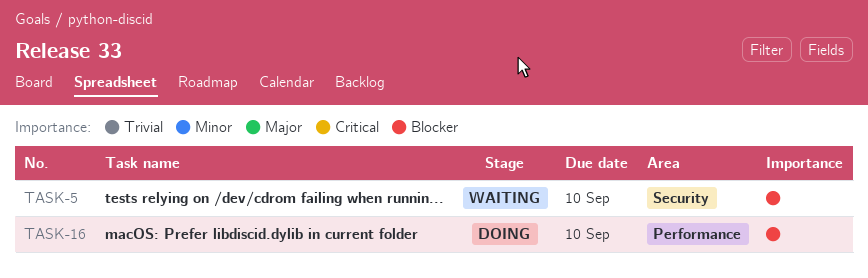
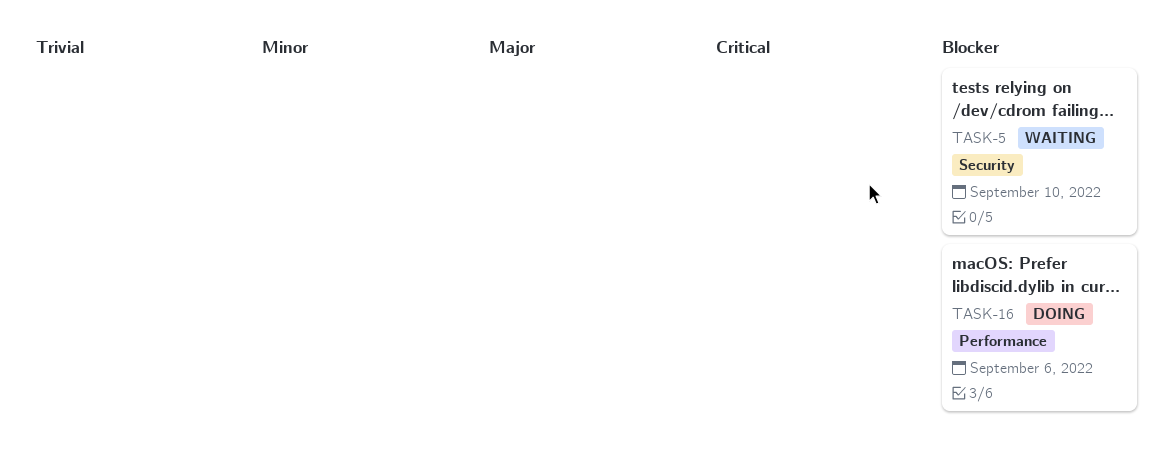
TASK-16, due: Sep 10 -> Sep 6

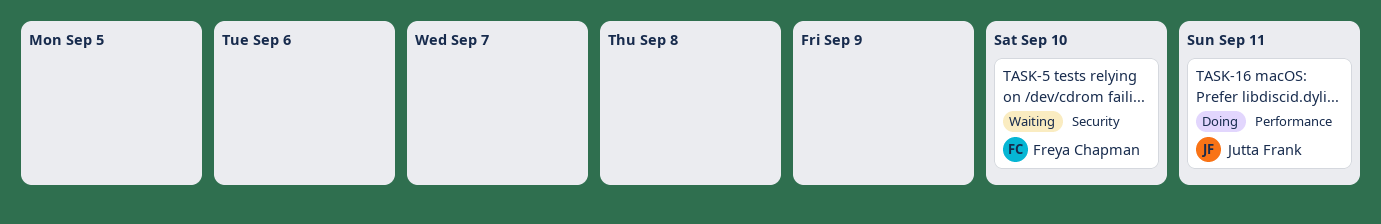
TASK-16, due: Sep 6 -> Sep 11

